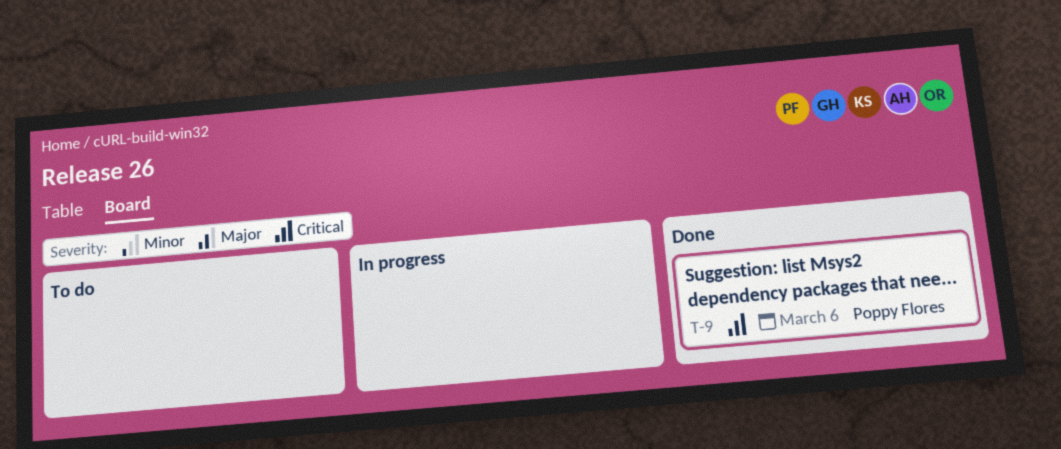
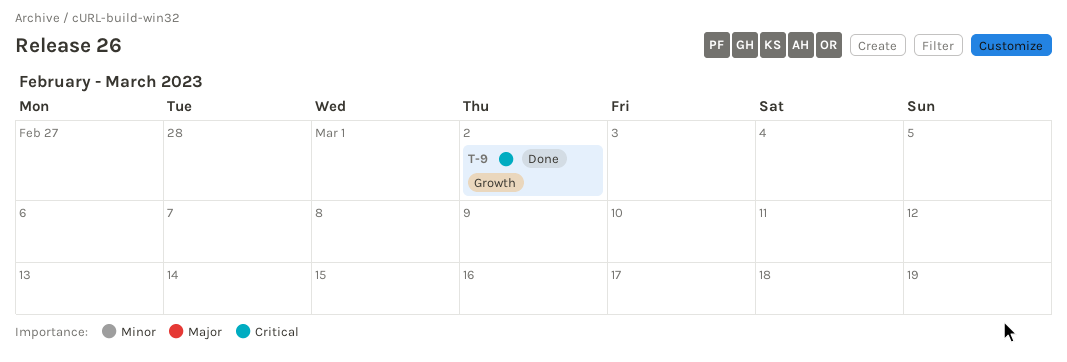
T-9, due: Mar 6 -> Mar 2

